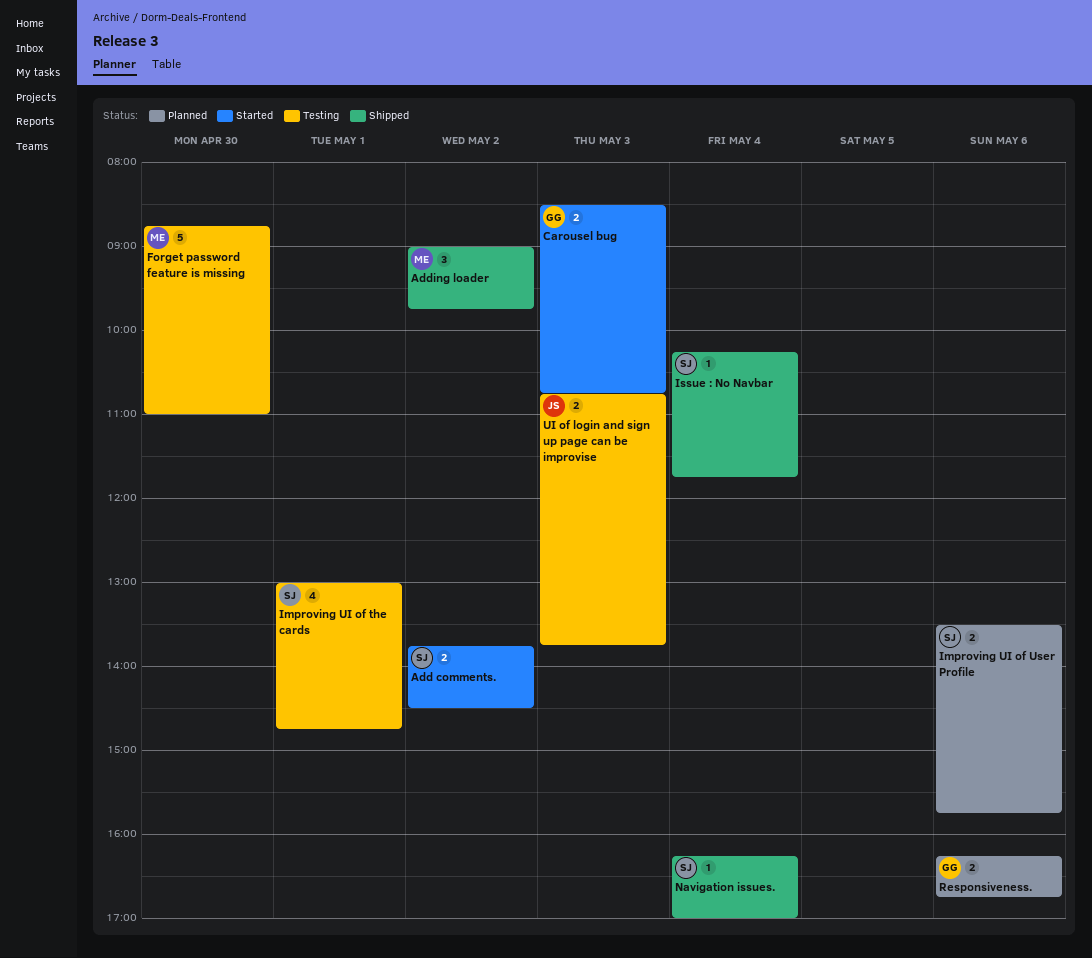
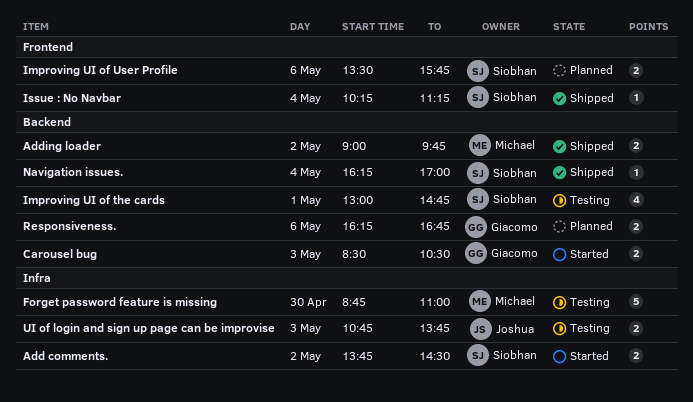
Adding loader, estimate: 3 -> 2
Carousel bug, ends: 10:45 -> 10:30
Issue : No Navbar, ends: 11:45 -> 11:15

